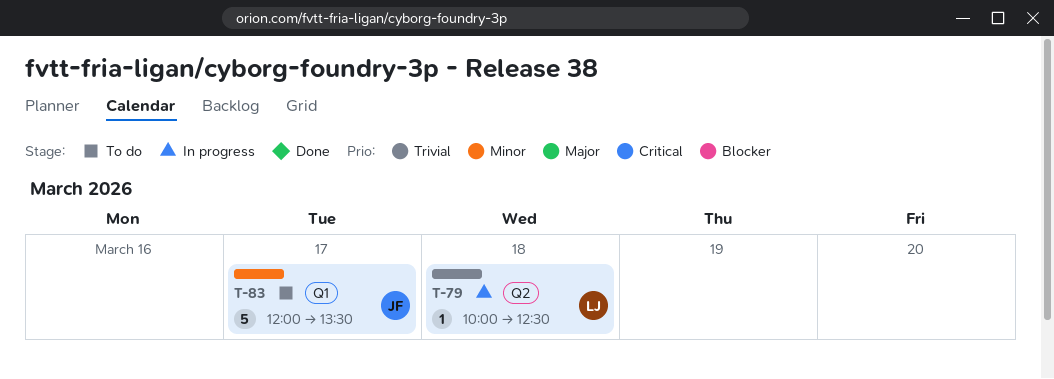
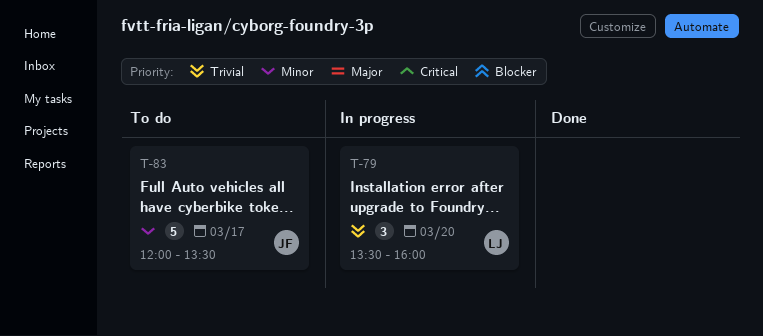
T-79, estimate: 1 -> 3
T-79, day: Mar 18 -> Mar 20
T-79, begins: 10:00 -> 13:30
T-79, ends: 12:30 -> 16:00

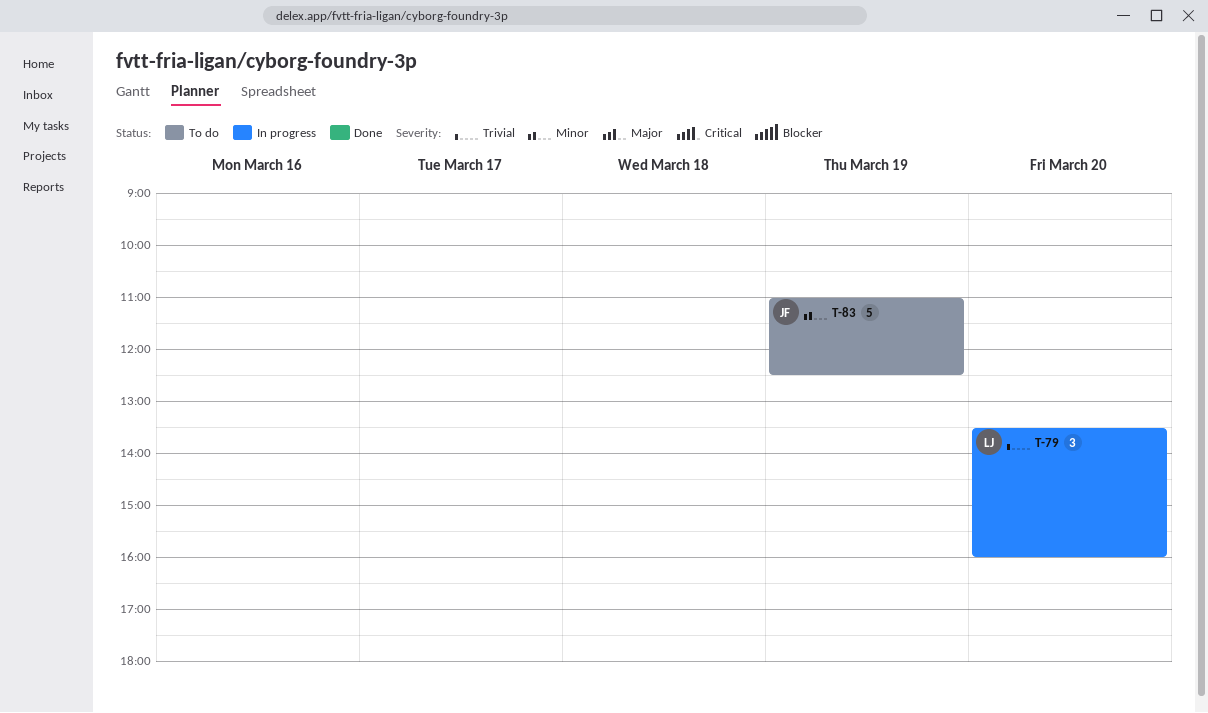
T-83, day: Mar 17 -> Mar 19
T-83, begins: 12:00 -> 11:00
T-83, ends: 13:30 -> 12:30

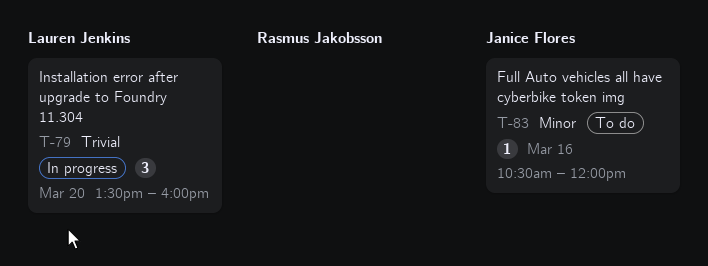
T-83, estimate: 5 -> 1
T-83, day: Mar 19 -> Mar 16
T-83, begins: 11:00 -> 10:30
T-83, ends: 12:30 -> 12:00

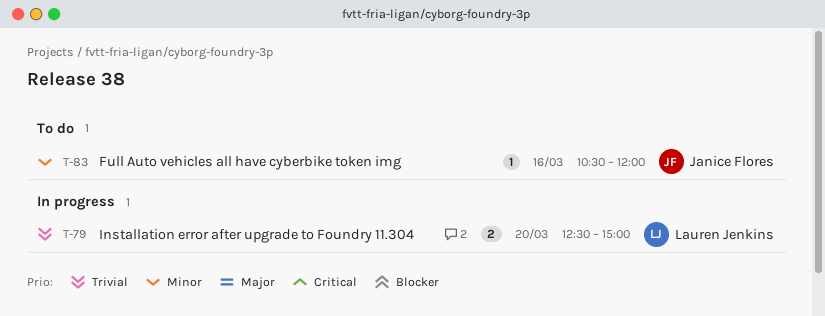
T-79, estimate: 3 -> 2
T-79, begins: 13:30 -> 12:30
T-79, ends: 16:00 -> 15:00

